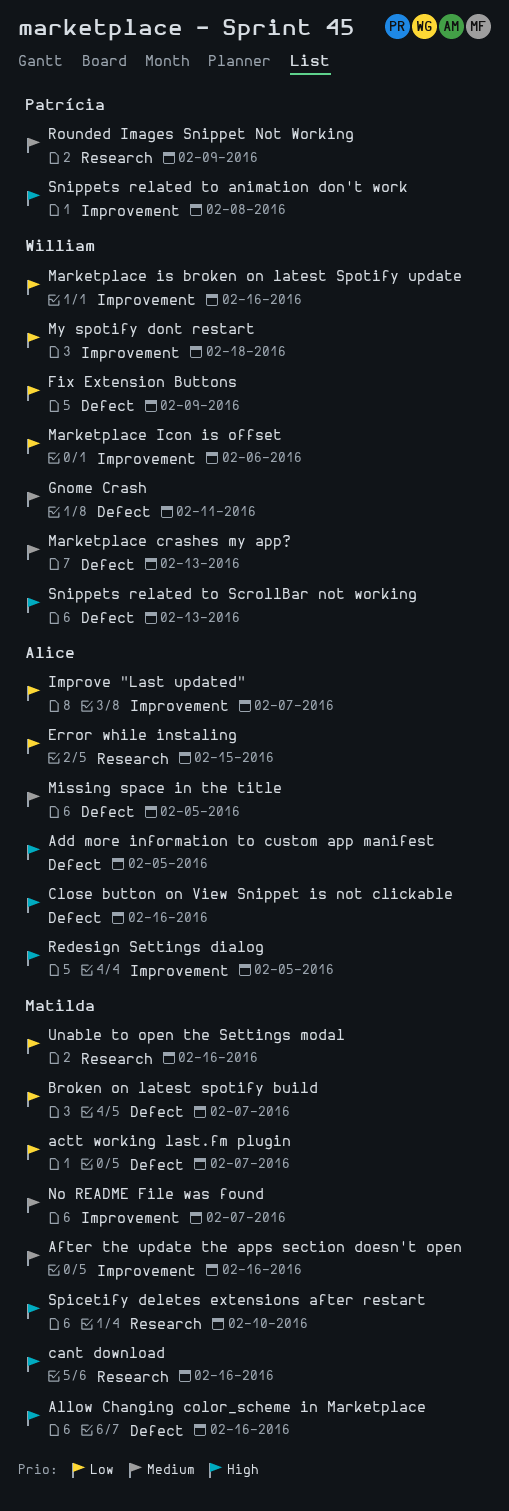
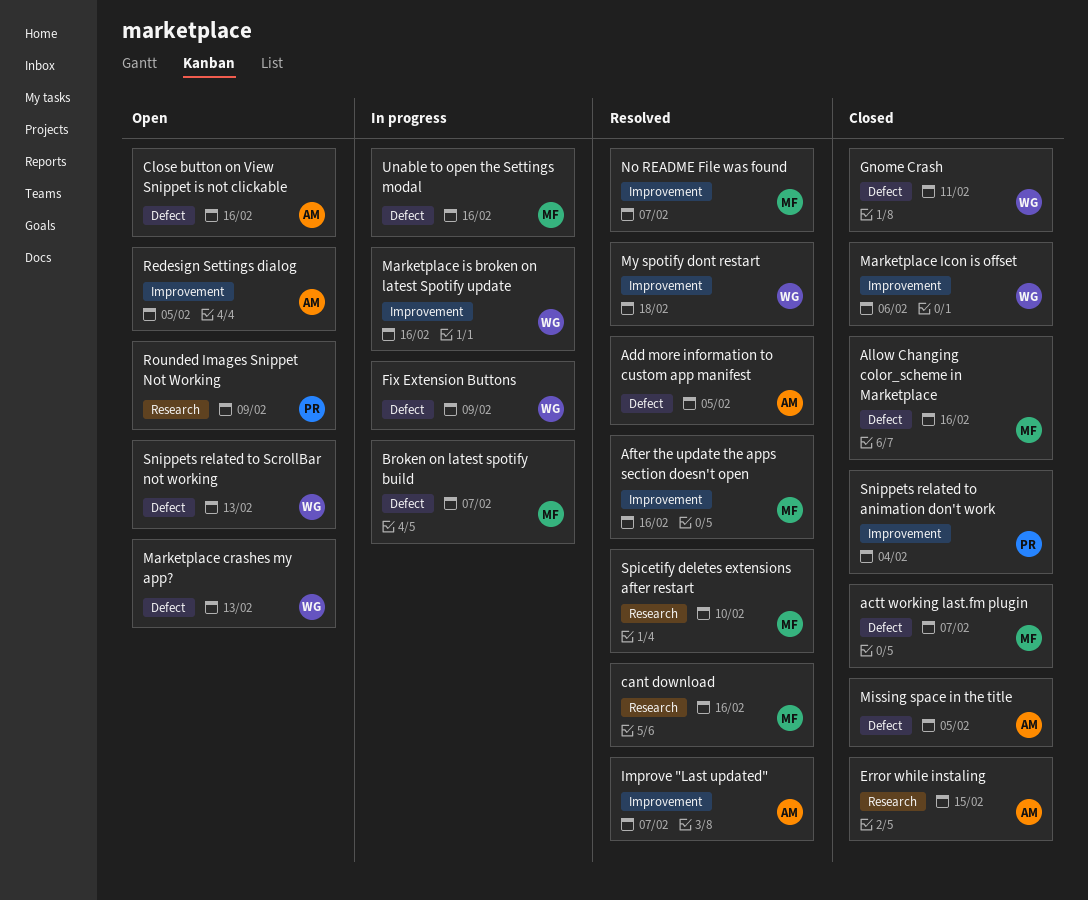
Snippets related to animation don't work, due: Feb 8 -> Feb 4
Unable to open the Settings modal, label: Research -> Defect

